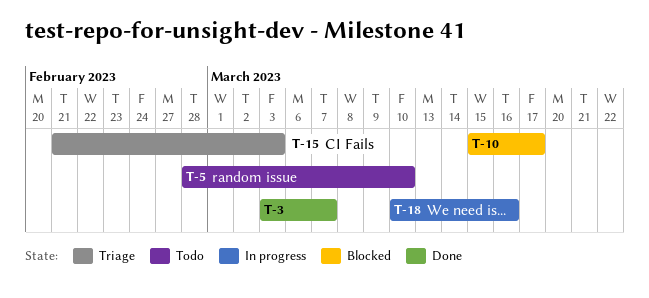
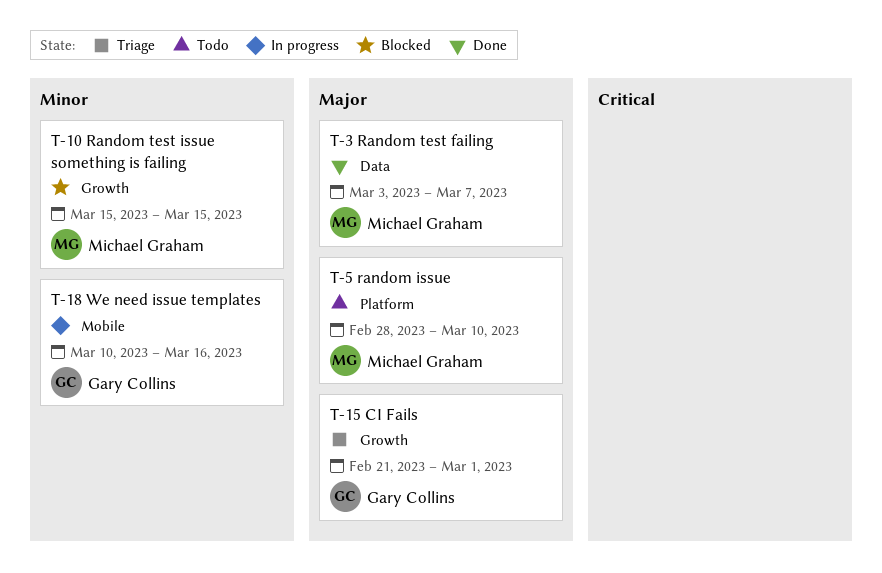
T-10, due: Mar 17 -> Mar 15
T-15, due: Mar 3 -> Mar 1

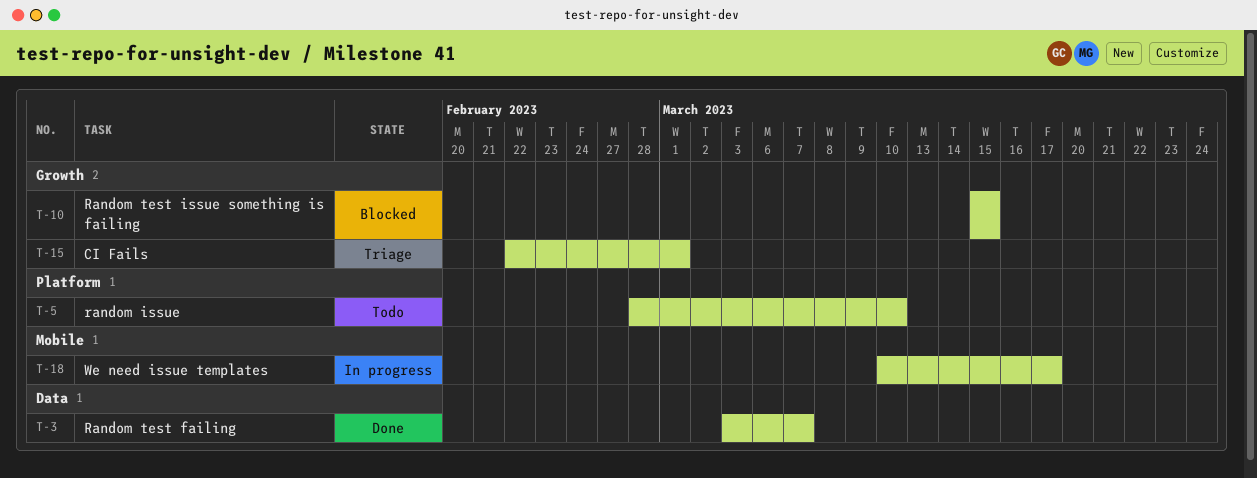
T-15, start: Feb 21 -> Feb 22
T-18, due: Mar 16 -> Mar 17

